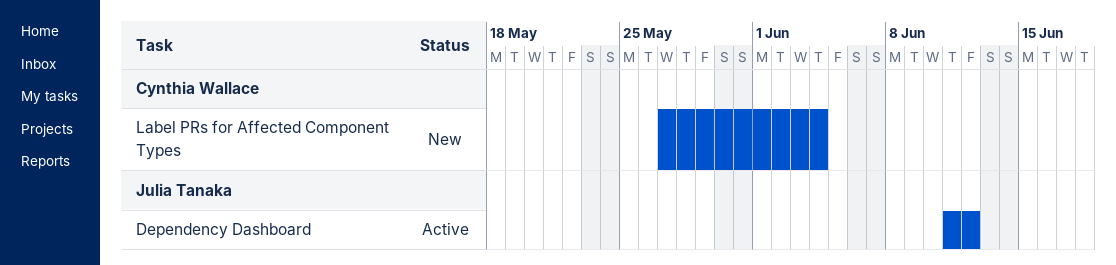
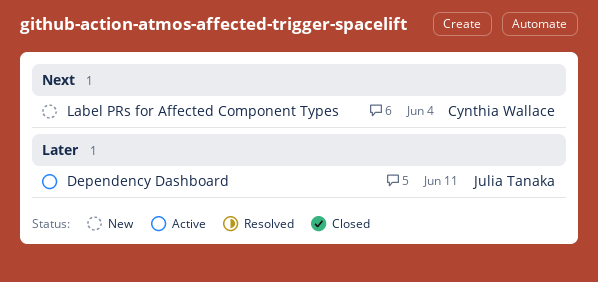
Dependency Dashboard, due: Jun 12 -> Jun 11

